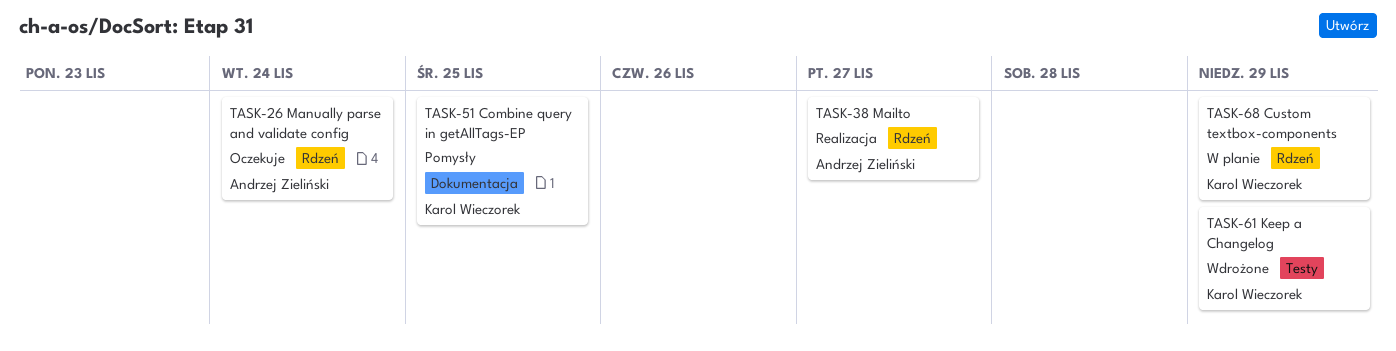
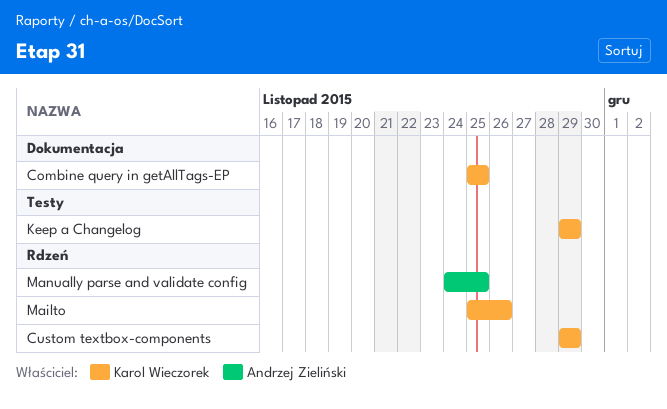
Mailto, owner: Andrzej Zieliński -> Karol Wieczorek
Mailto, due: Nov 27 -> Nov 26
Manually parse and validate config, due: Nov 24 -> Nov 25

